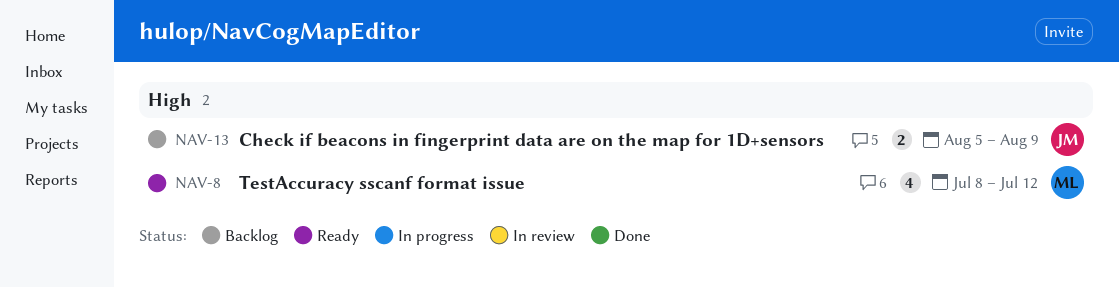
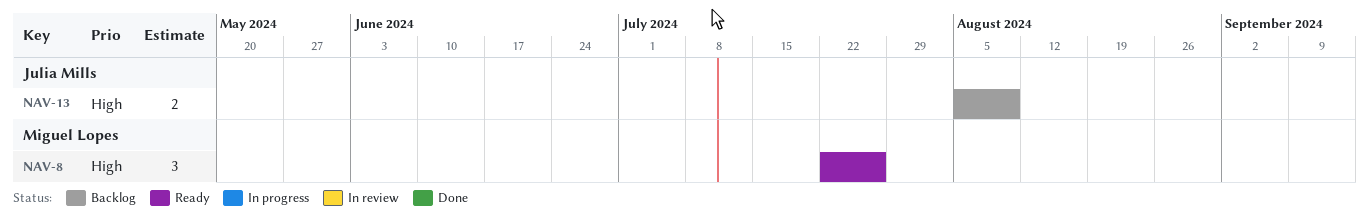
NAV-8, estimate: 4 -> 3
NAV-8, start: Jul 8 -> Jul 22
NAV-8, due: Jul 12 -> Jul 26

